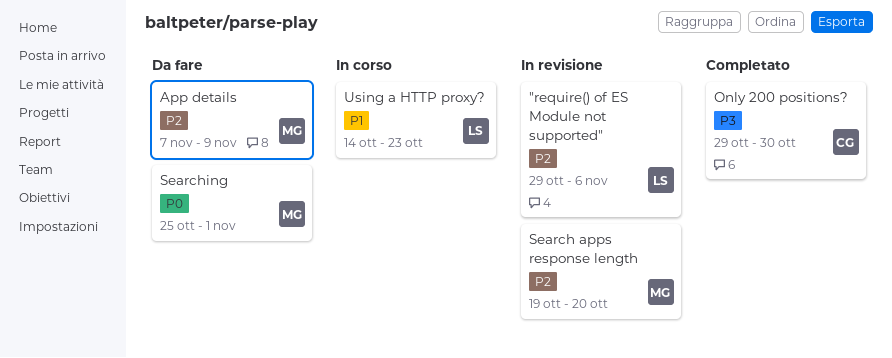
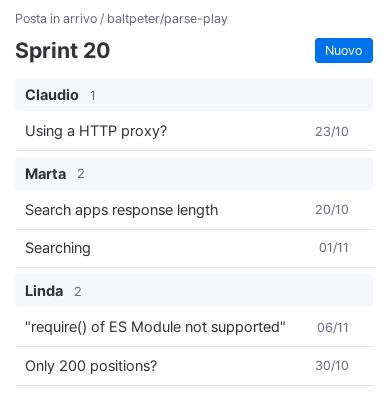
App details: present -> none
Only 200 positions?, owner: Claudio -> Linda
Using a HTTP proxy?, owner: Linda -> Claudio

